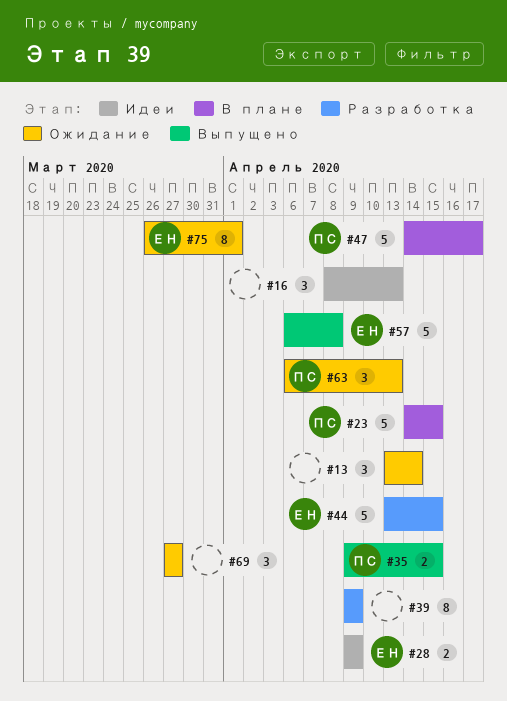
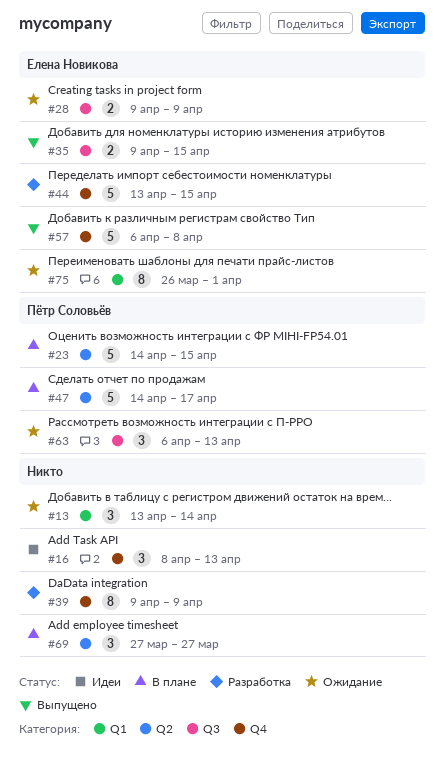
#28, status: Идеи -> Ожидание
#35, owner: Пётр Соловьёв -> Елена Новикова
#69, status: Ожидание -> В плане

